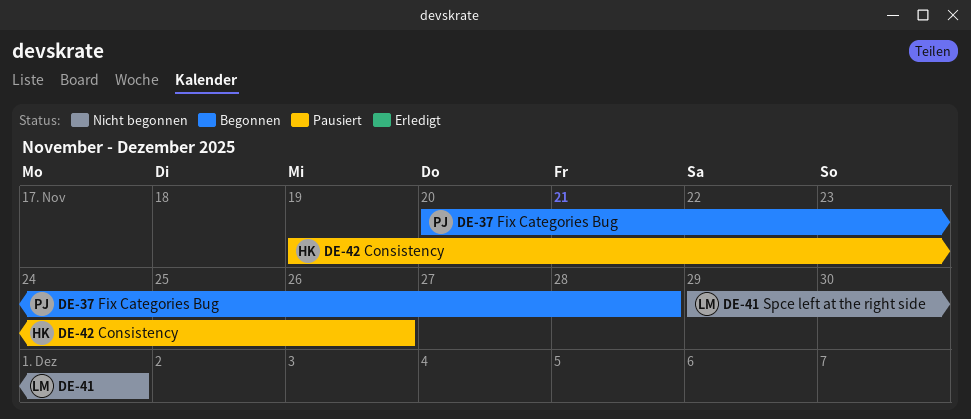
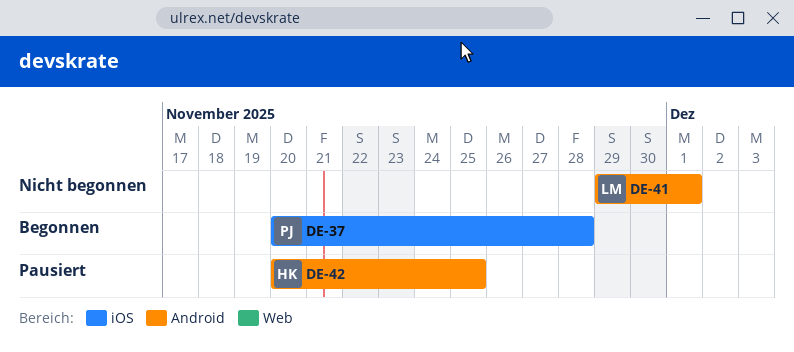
DE-42, start: Nov 19 -> Nov 20
DE-42, due: Nov 26 -> Nov 25

